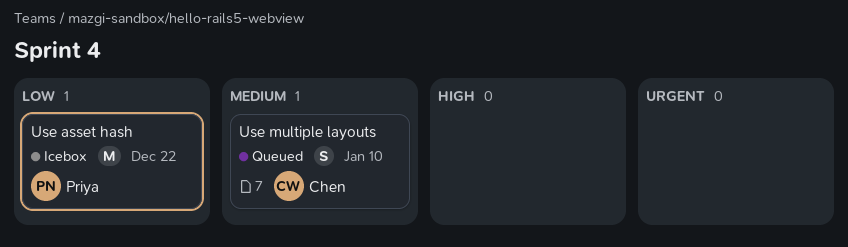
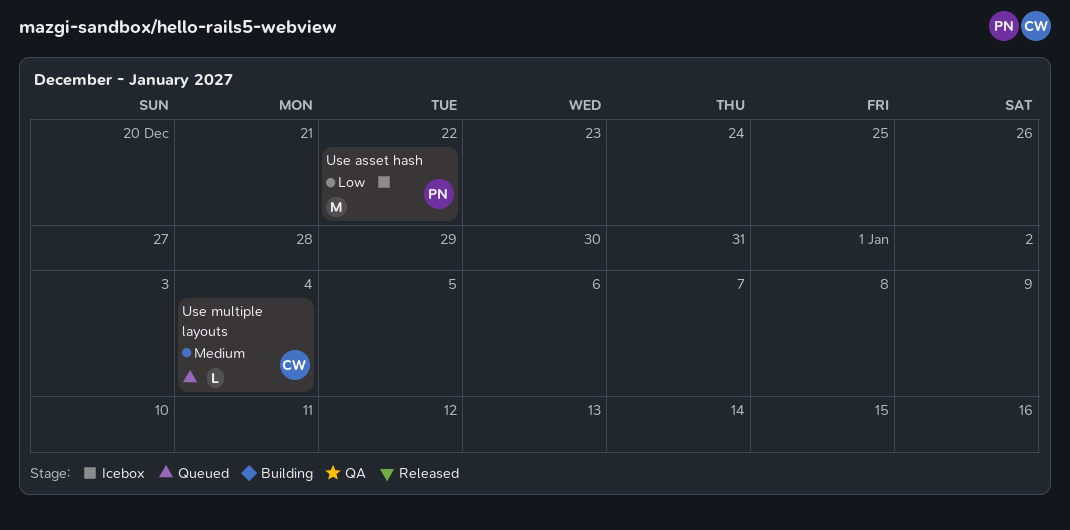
Use multiple layouts, estimate: S -> L
Use multiple layouts, due: Jan 10 -> Jan 4

